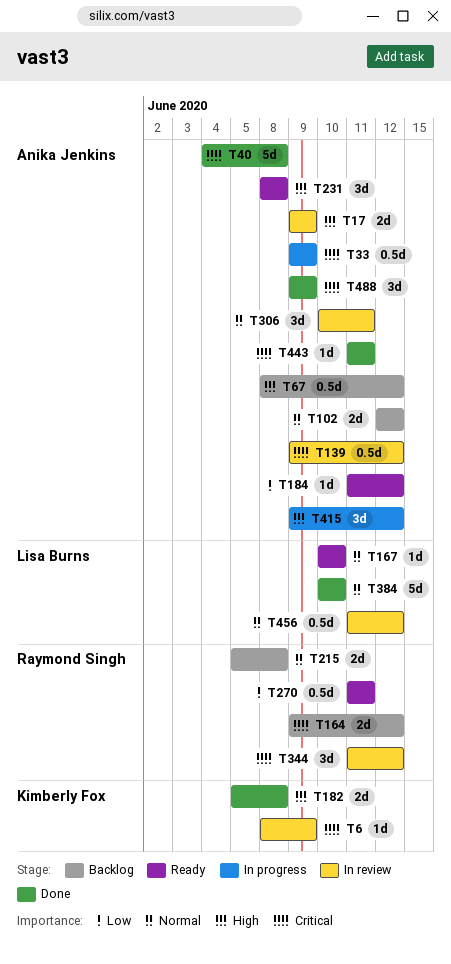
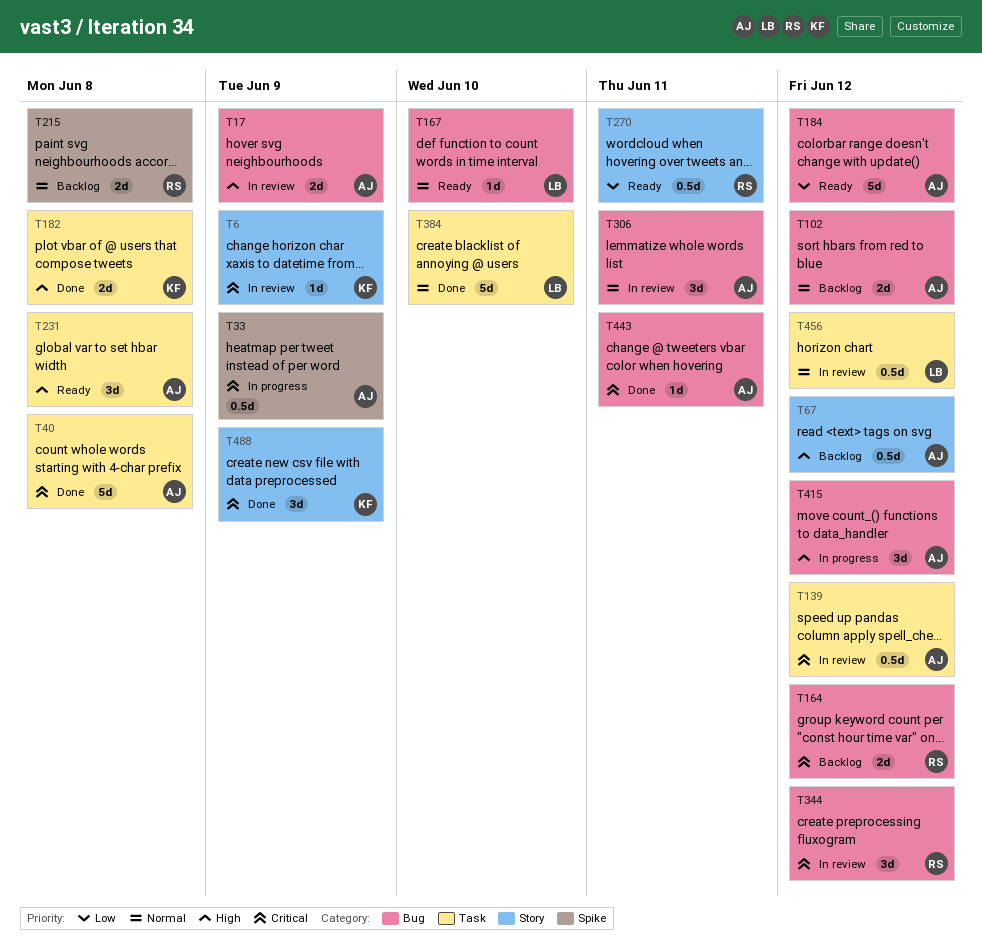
T184, estimate: 1d -> 5d
T488, owner: Anika Jenkins -> Kimberly Fox

